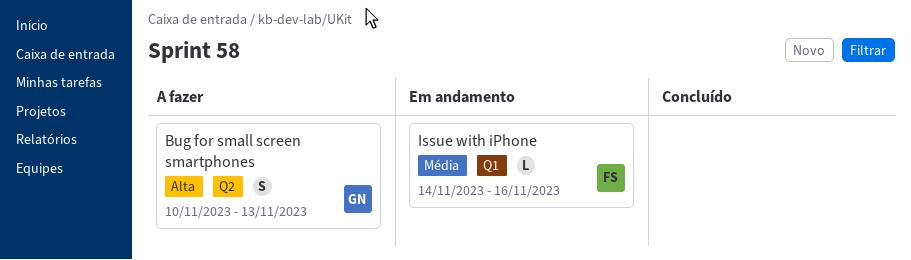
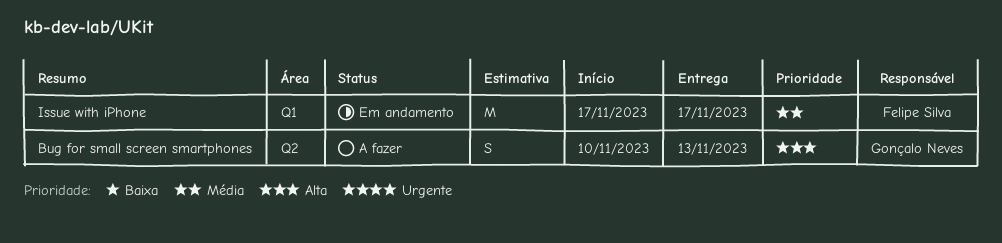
Issue with iPhone, estimate: L -> M
Issue with iPhone, start: Nov 14 -> Nov 17
Issue with iPhone, due: Nov 16 -> Nov 17

